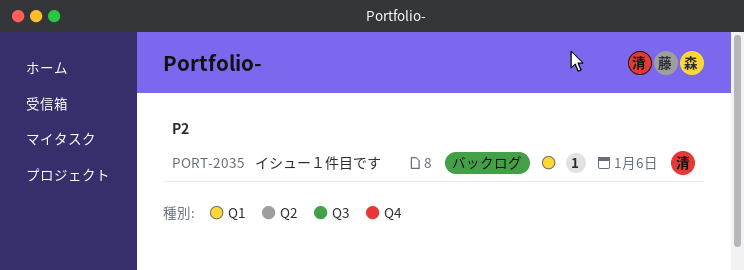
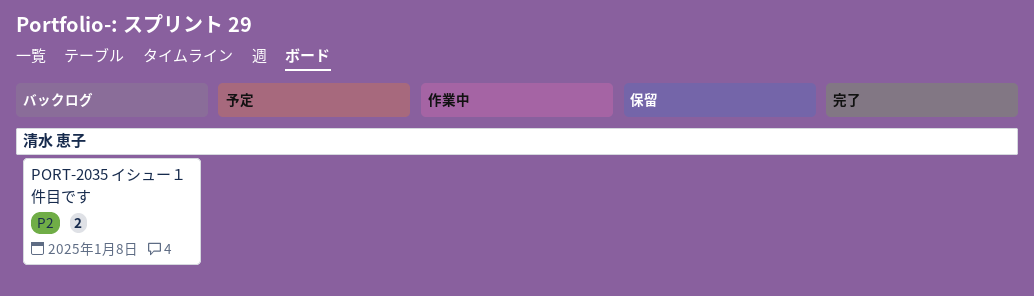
PORT-2035, estimate: 1 -> 2
PORT-2035, due: Jan 6 -> Jan 8

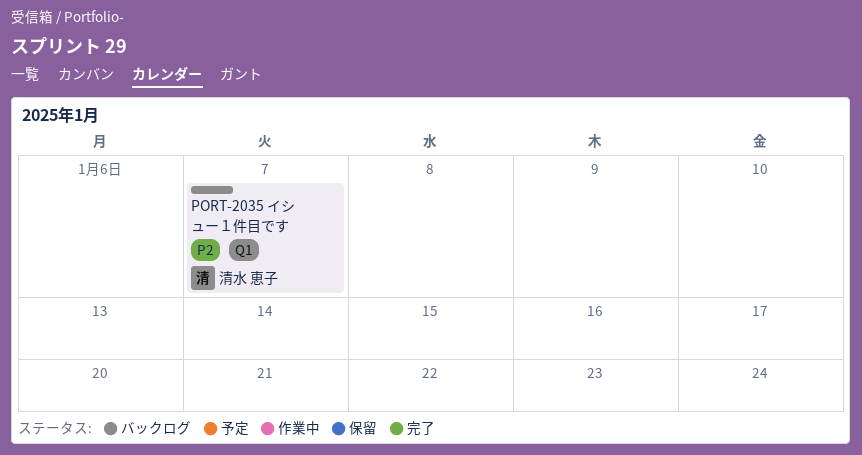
PORT-2035, due: Jan 8 -> Jan 7

